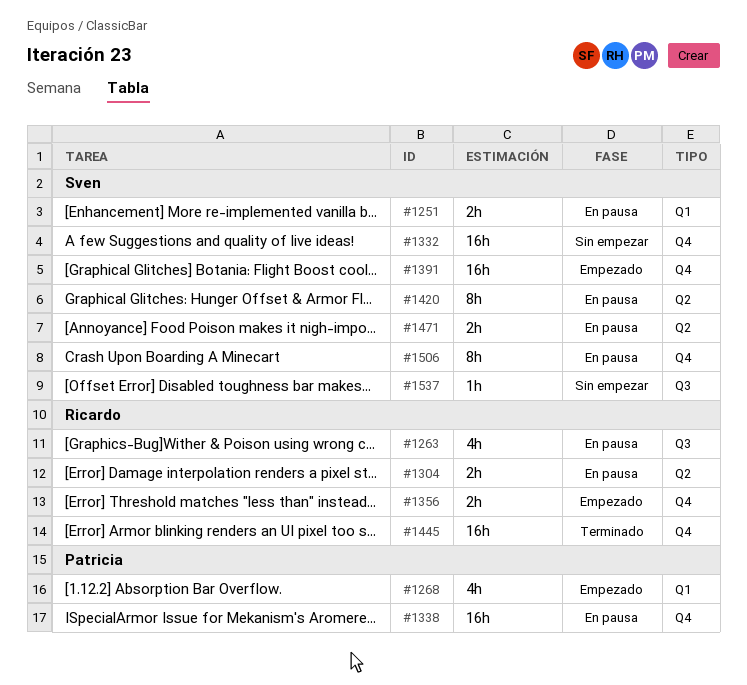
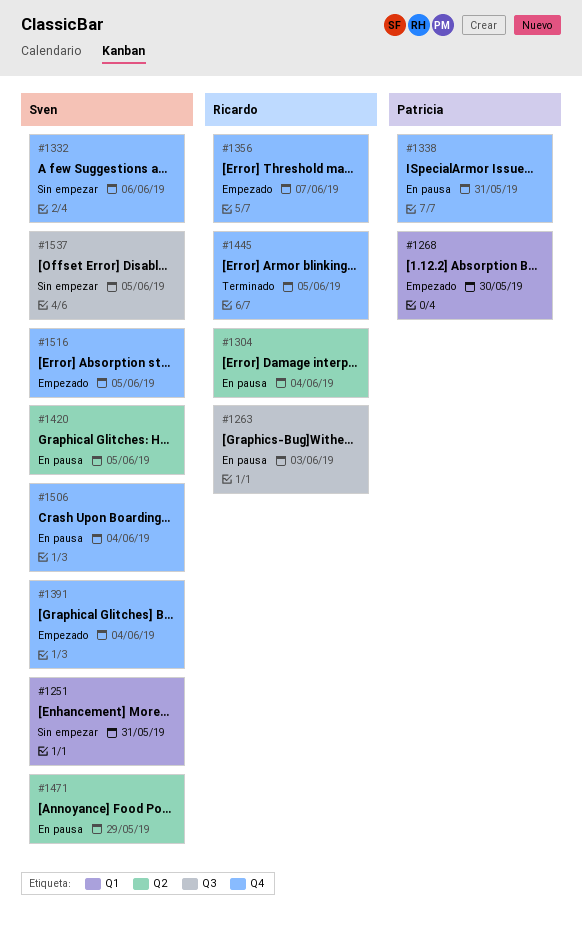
#1251, status: En pausa -> Sin empezar
#1516: none -> present

